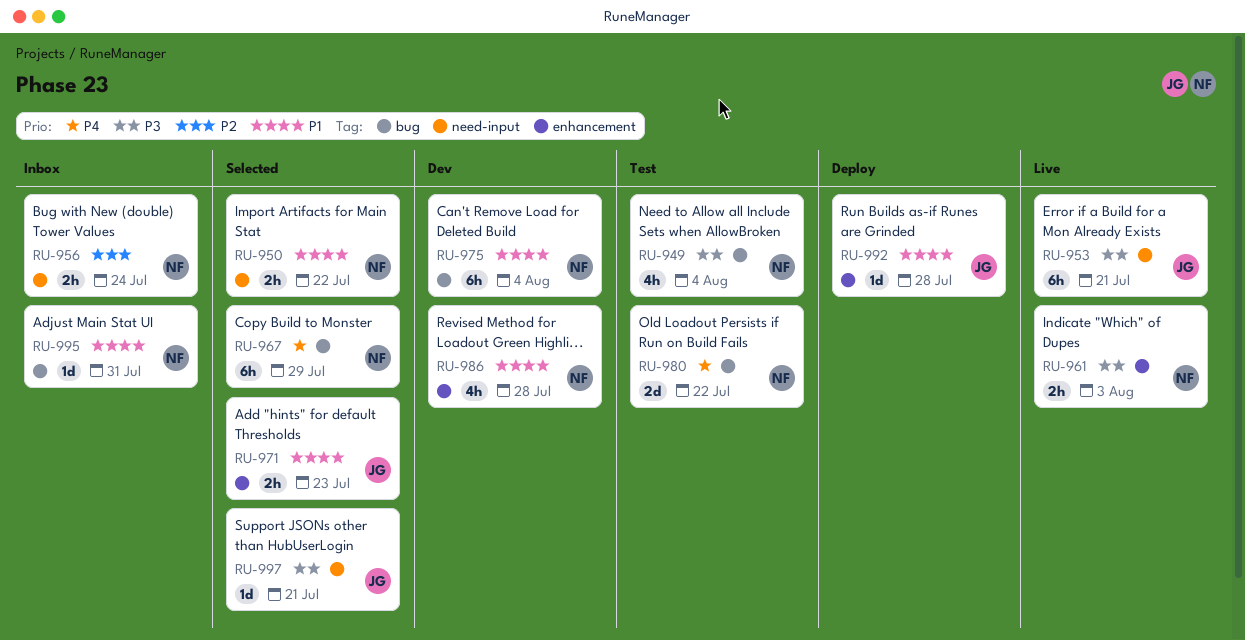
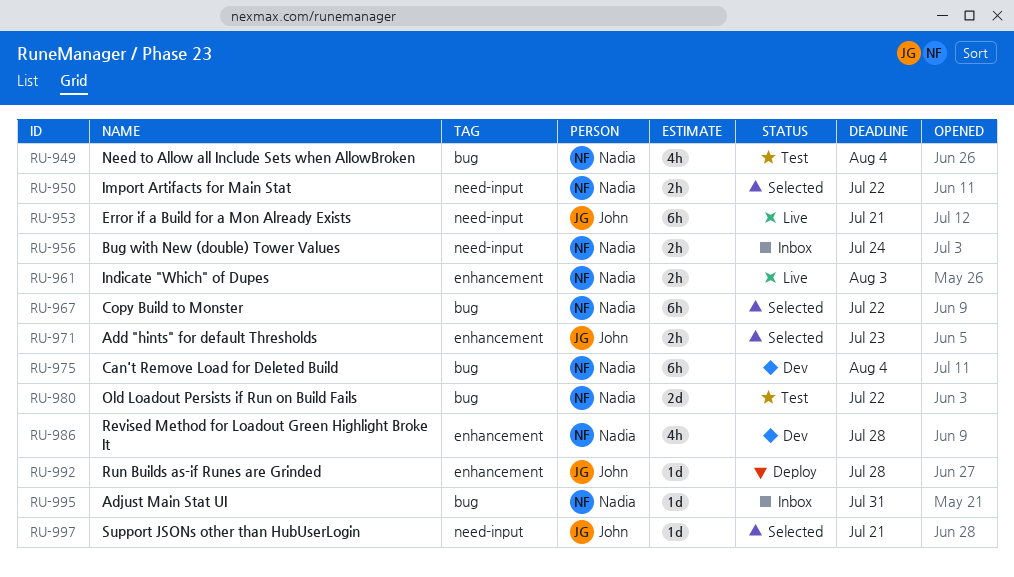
RU-967, due: Jul 29 -> Jul 22

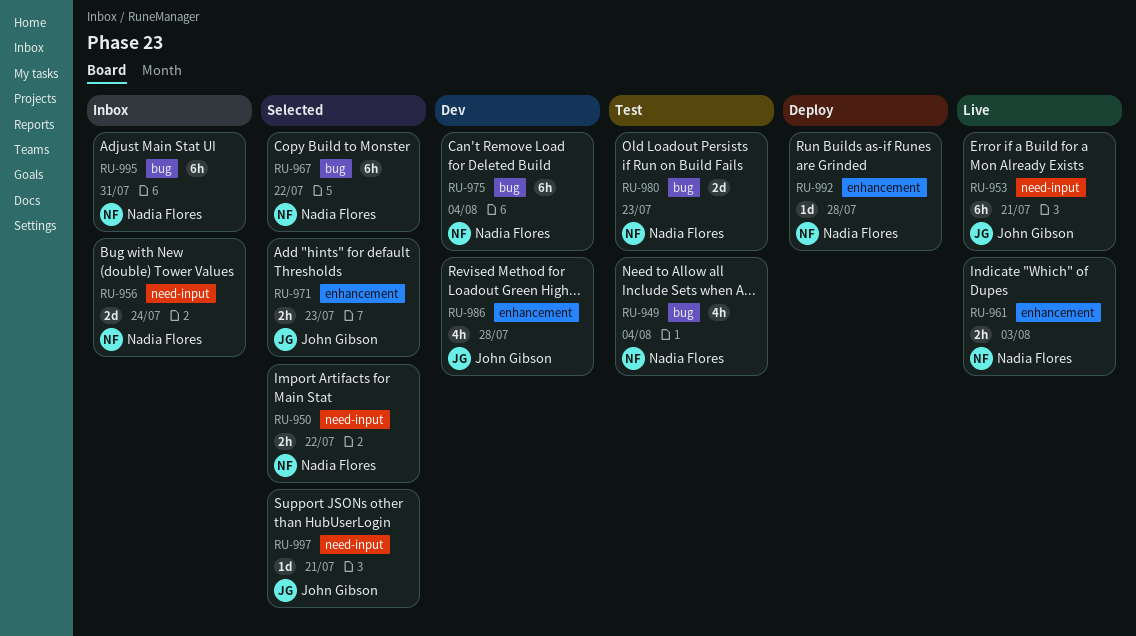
RU-956, estimate: 2h -> 2d
RU-980, due: Jul 22 -> Jul 23
RU-986, owner: Nadia Flores -> John Gibson
RU-992, owner: John Gibson -> Nadia Flores
RU-995, estimate: 1d -> 6h

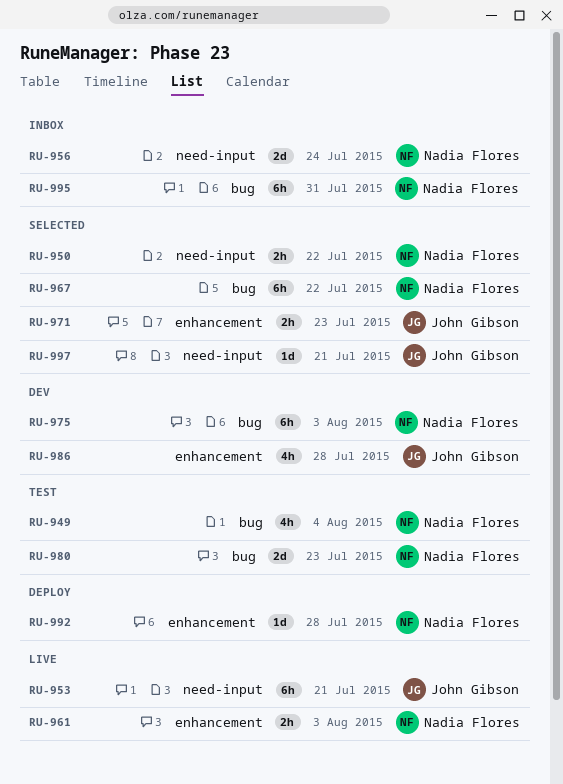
RU-975, due: Aug 4 -> Aug 3

